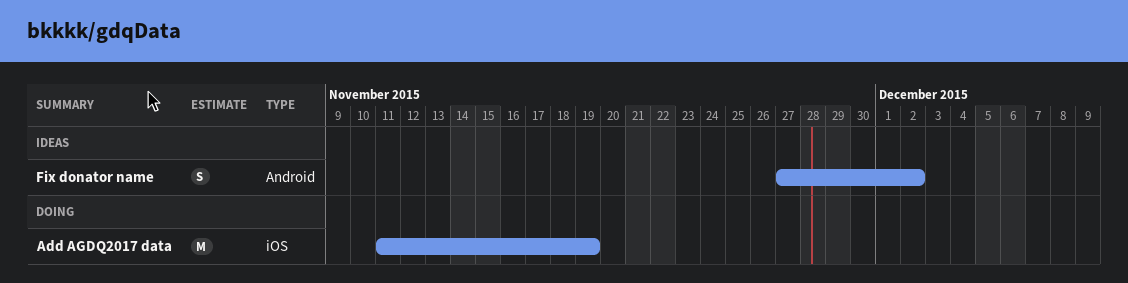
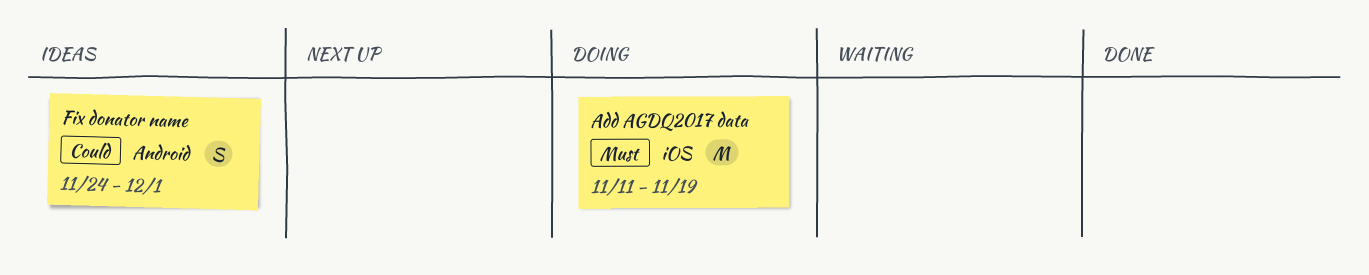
Fix donator name, start: Nov 27 -> Nov 24
Fix donator name, due: Dec 2 -> Dec 1

